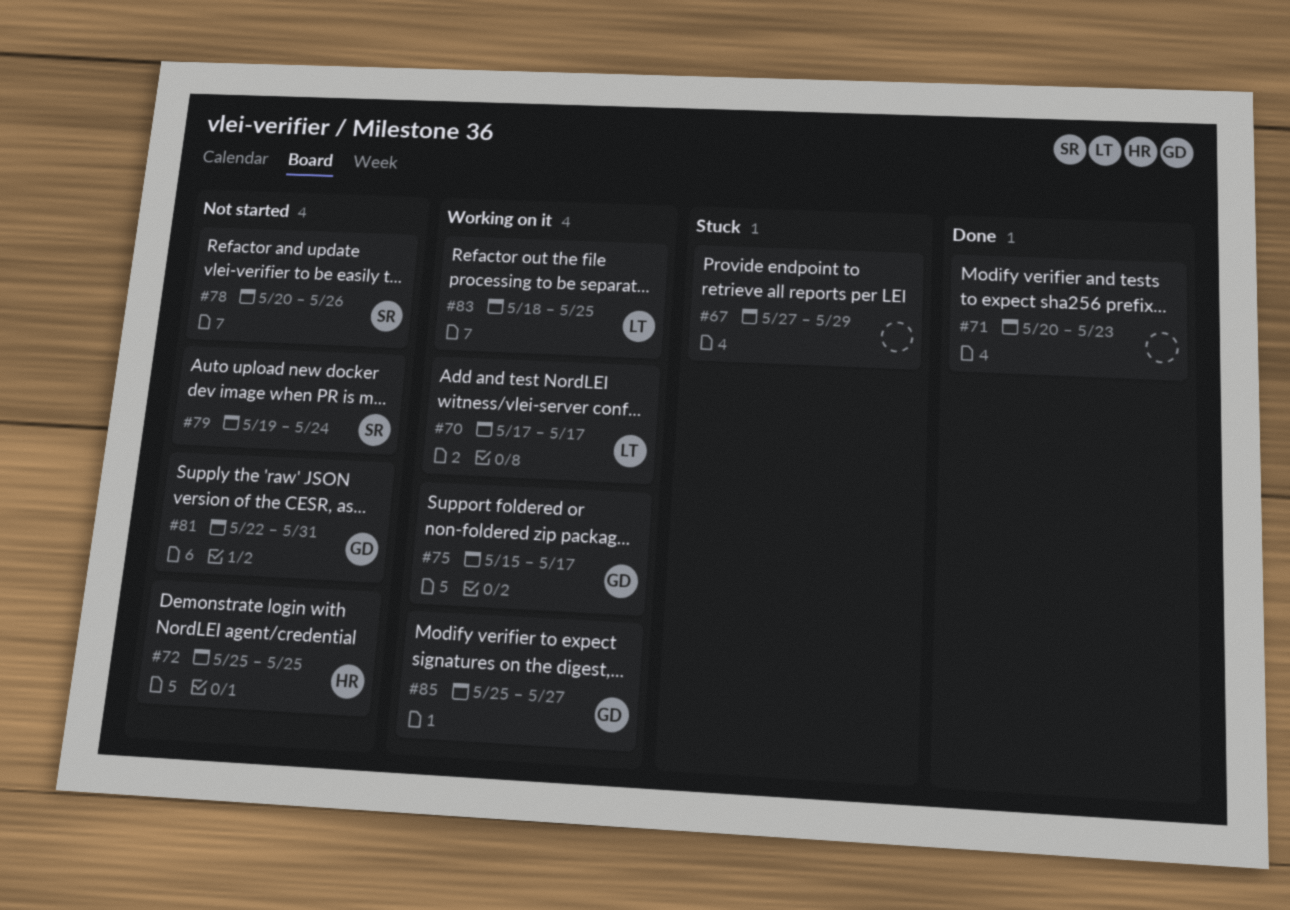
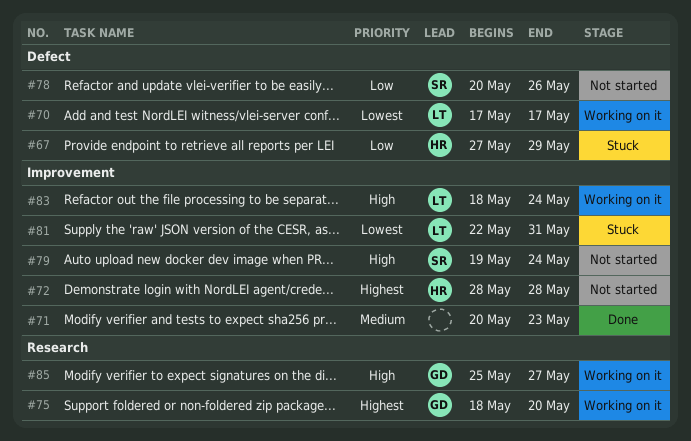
#67, owner: none -> HR
#72, start: May 25 -> May 28
#72, due: May 25 -> May 28
#75, start: May 15 -> May 18
#75, due: May 17 -> May 20
#81, status: Not started -> Stuck
#81, owner: GD -> LT
#83, due: May 25 -> May 24

